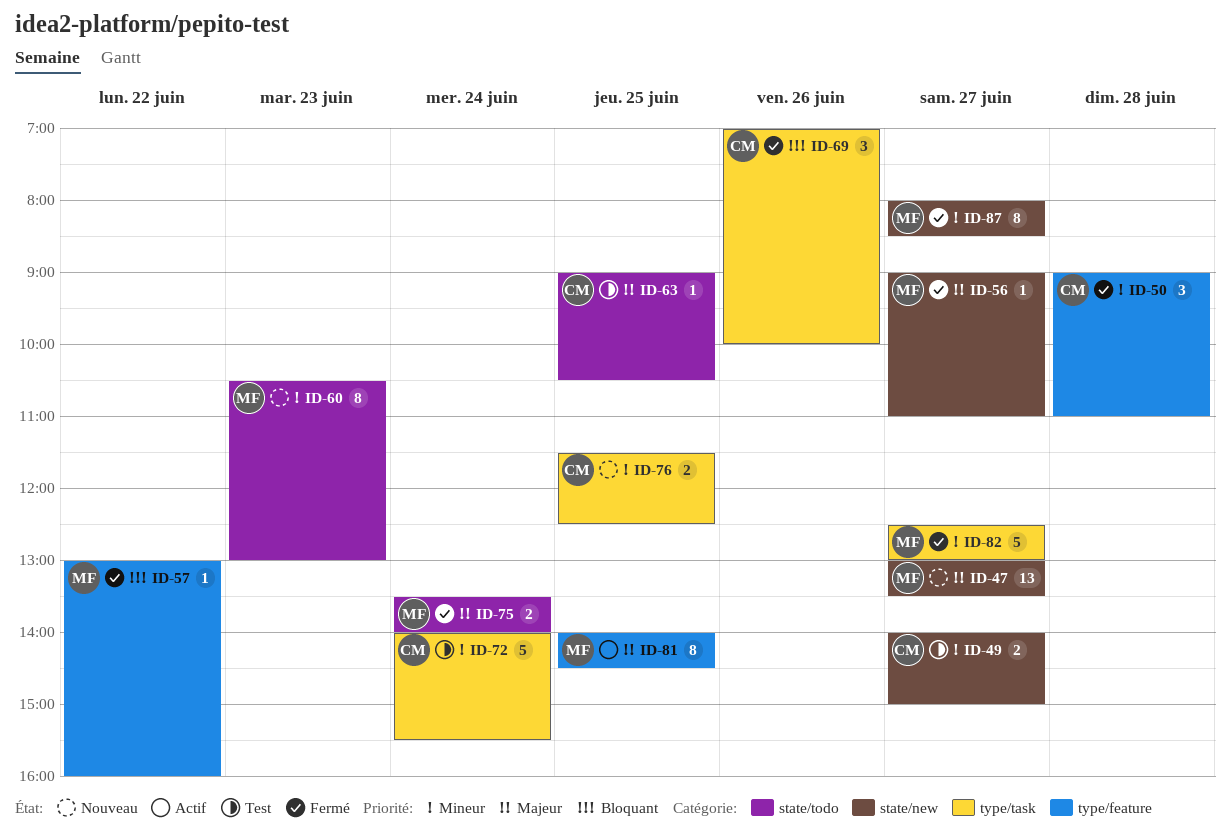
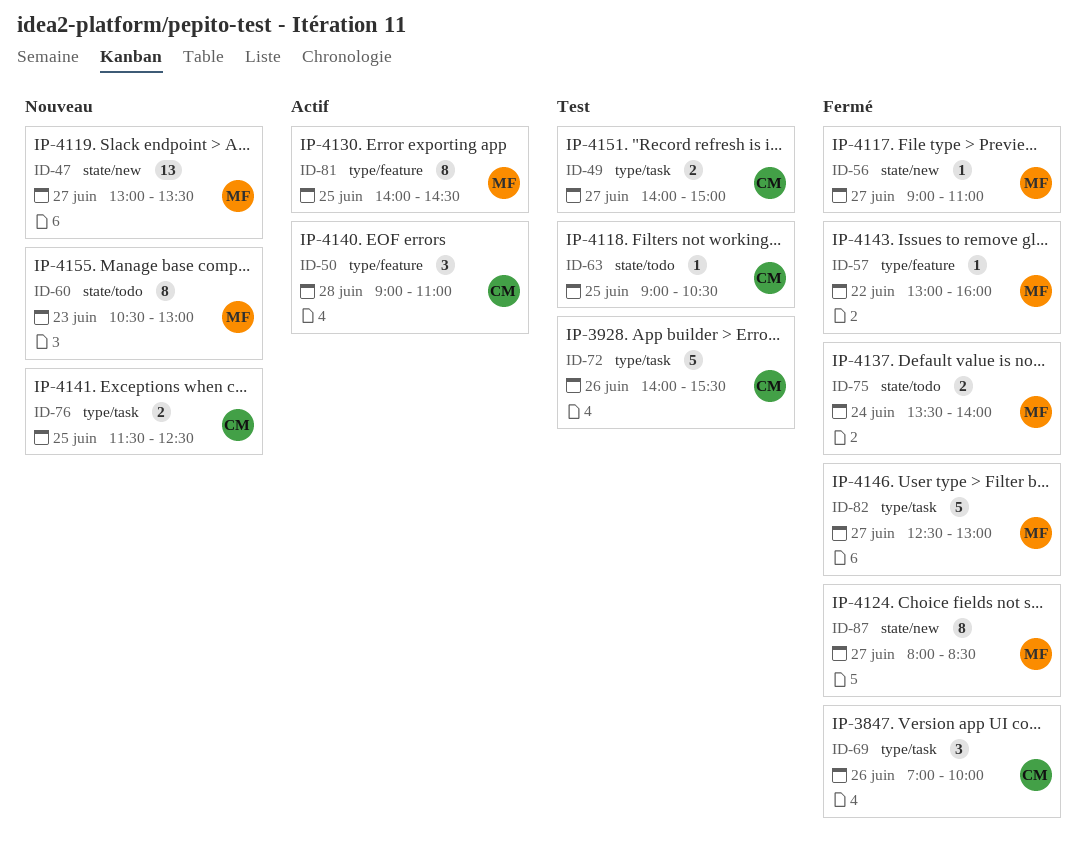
ID-49, label: state/new -> type/task
ID-50, status: Fermé -> Actif
ID-72, day: Jun 24 -> Jun 26

